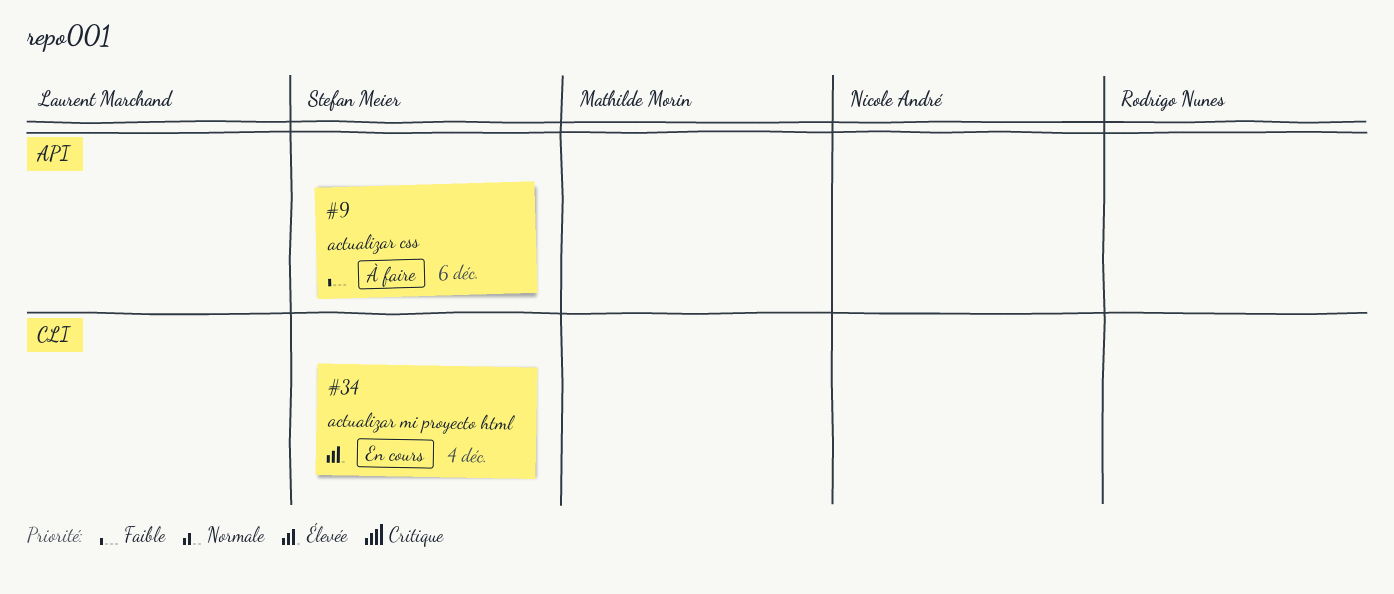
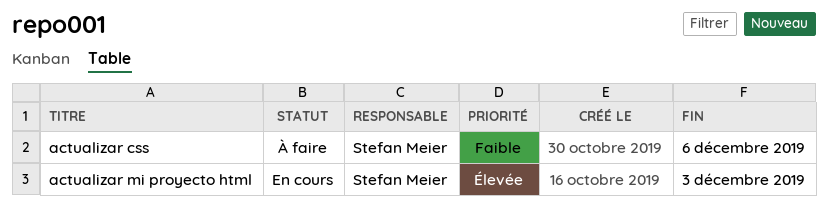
actualizar mi proyecto html, due: Dec 4 -> Dec 3

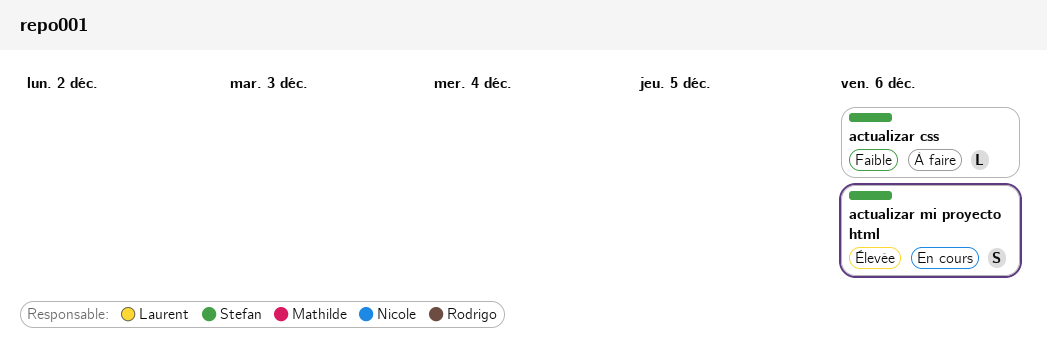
actualizar mi proyecto html, due: Dec 3 -> Dec 6

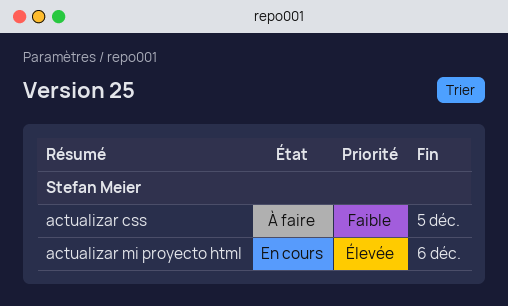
actualizar css, due: Dec 6 -> Dec 5

